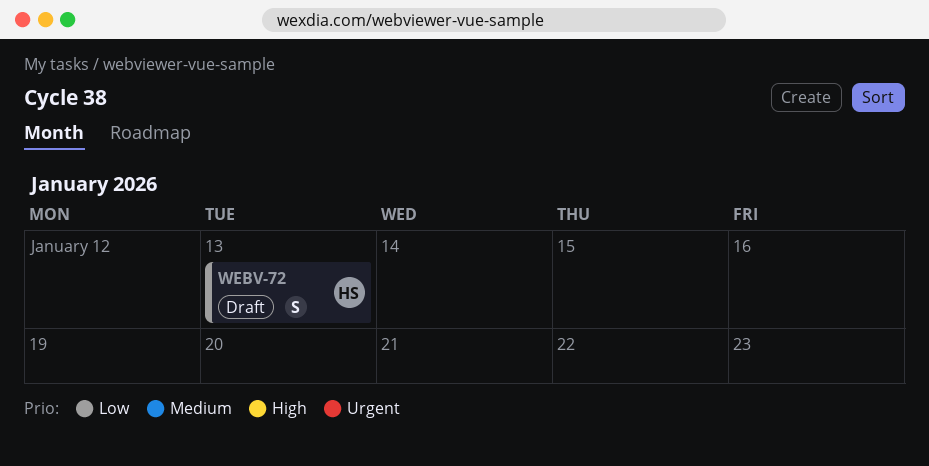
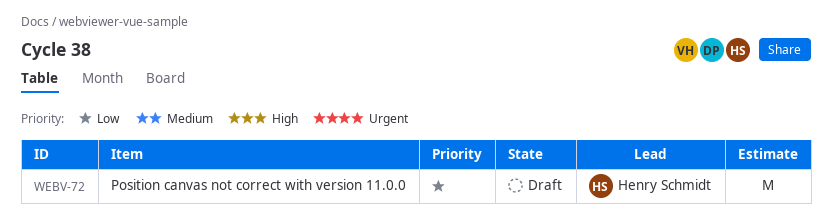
WEBV-72, estimate: S -> M

